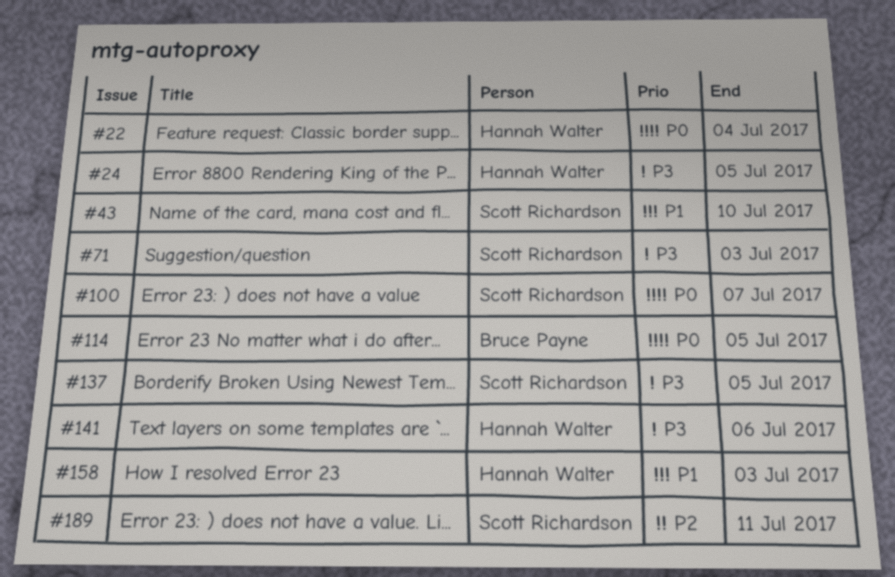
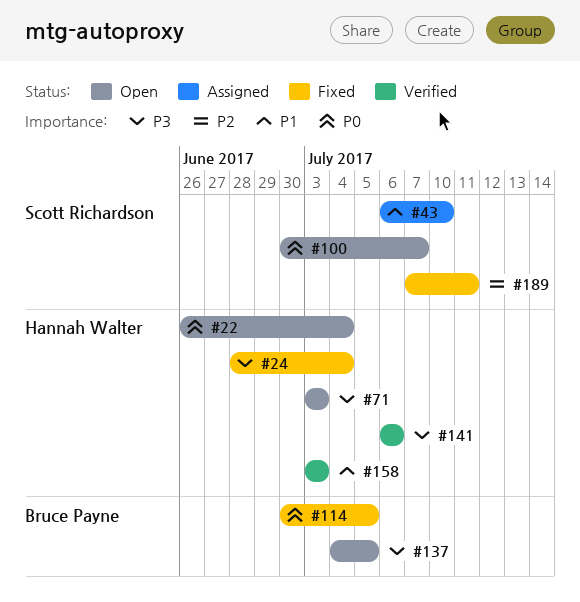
#24, due: Jul 5 -> Jul 4
#71, owner: Scott Richardson -> Hannah Walter
#137, owner: Scott Richardson -> Bruce Payne

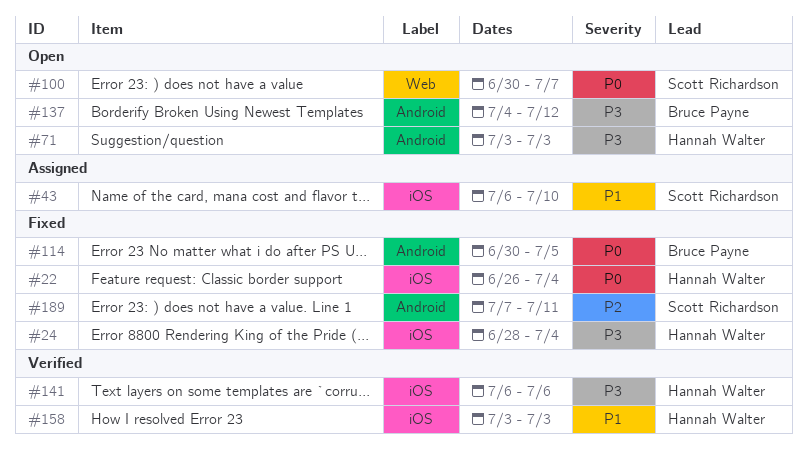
#22, status: Open -> Fixed
#137, due: Jul 5 -> Jul 12

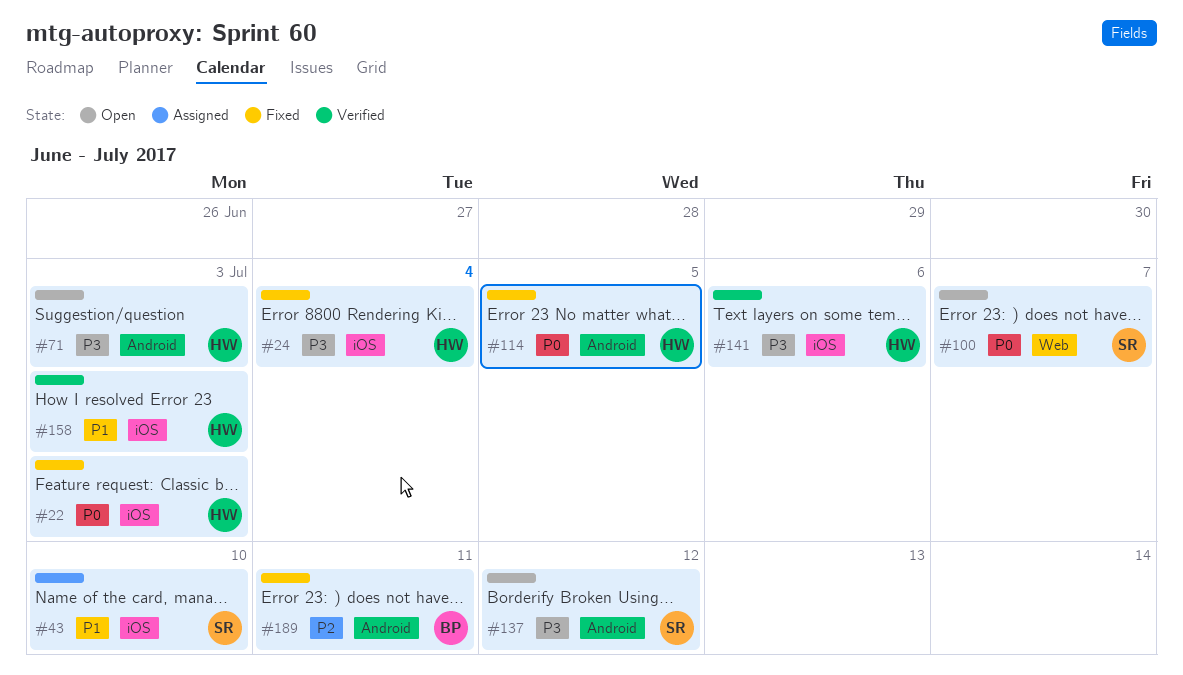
#22, due: Jul 4 -> Jul 3
#114, owner: Bruce Payne -> Hannah Walter
#137, owner: Bruce Payne -> Scott Richardson
#189, owner: Scott Richardson -> Bruce Payne

